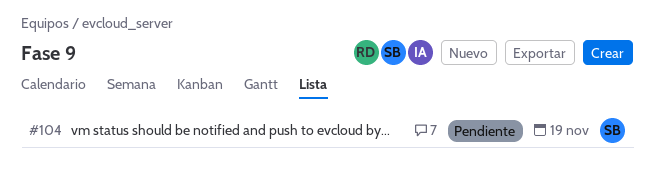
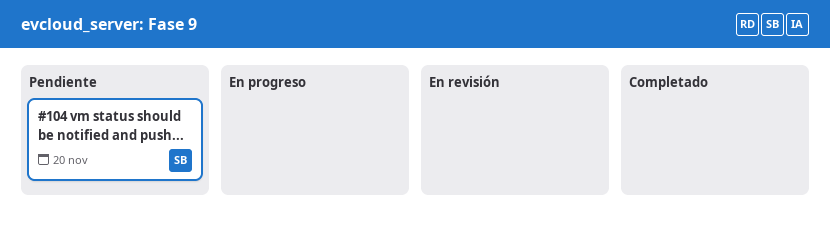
#104, due: Nov 19 -> Nov 20

